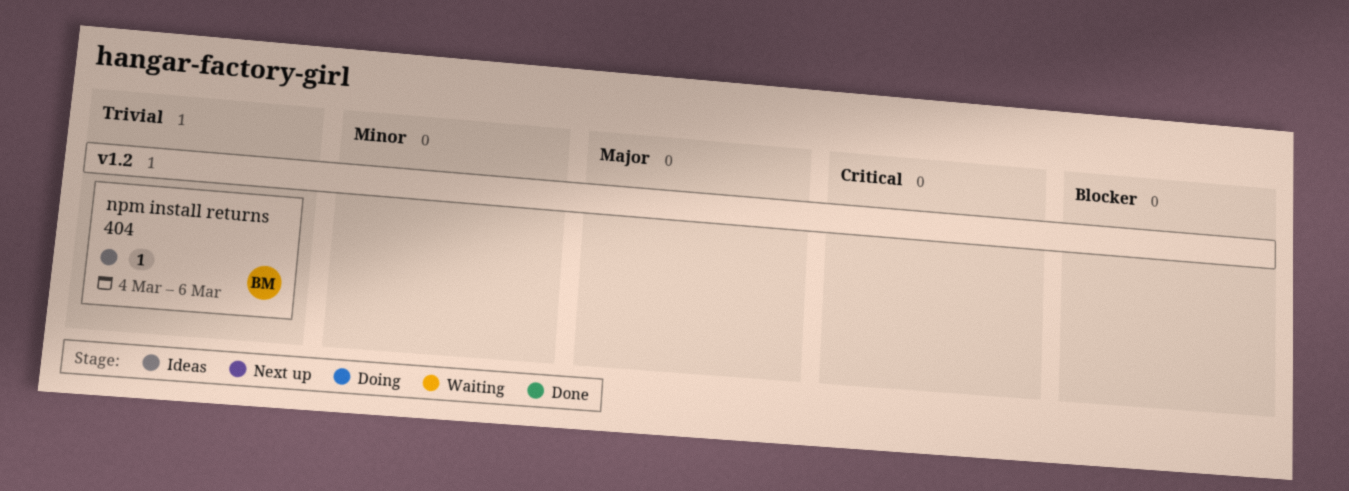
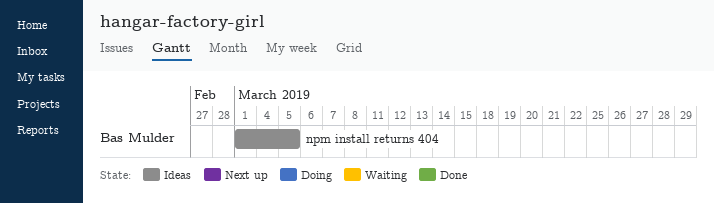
npm install returns 404, start: Mar 4 -> Mar 1
npm install returns 404, due: Mar 6 -> Mar 5

